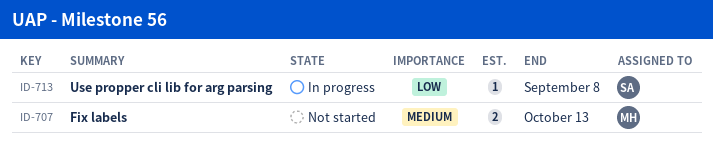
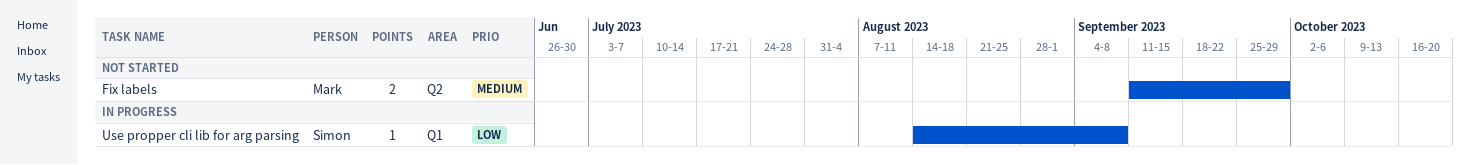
Fix labels, due: Oct 13 -> Sep 29

